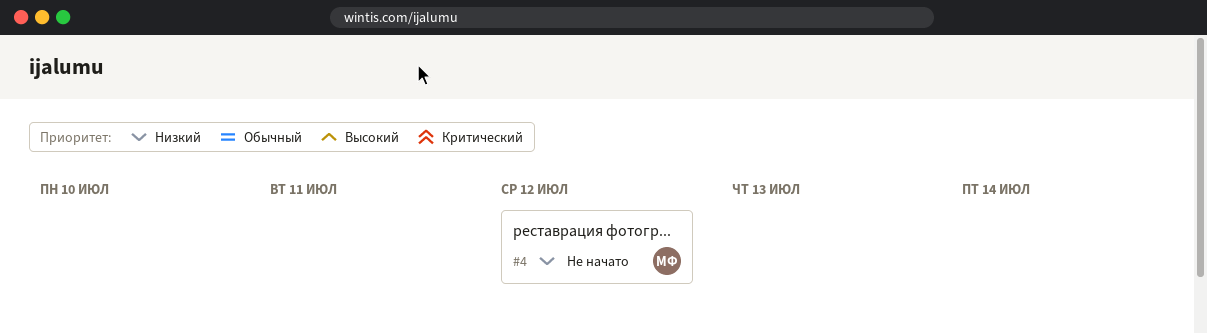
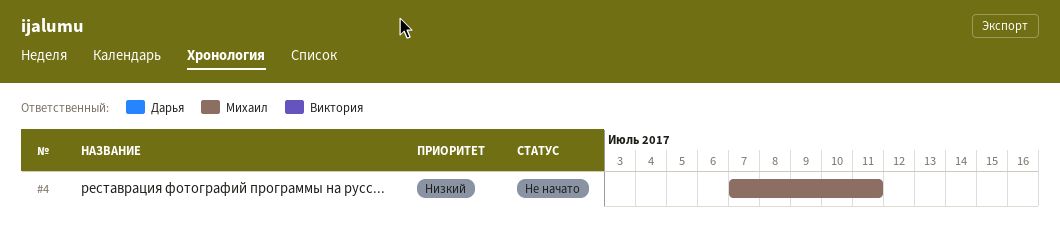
#4, due: Jul 12 -> Jul 11

